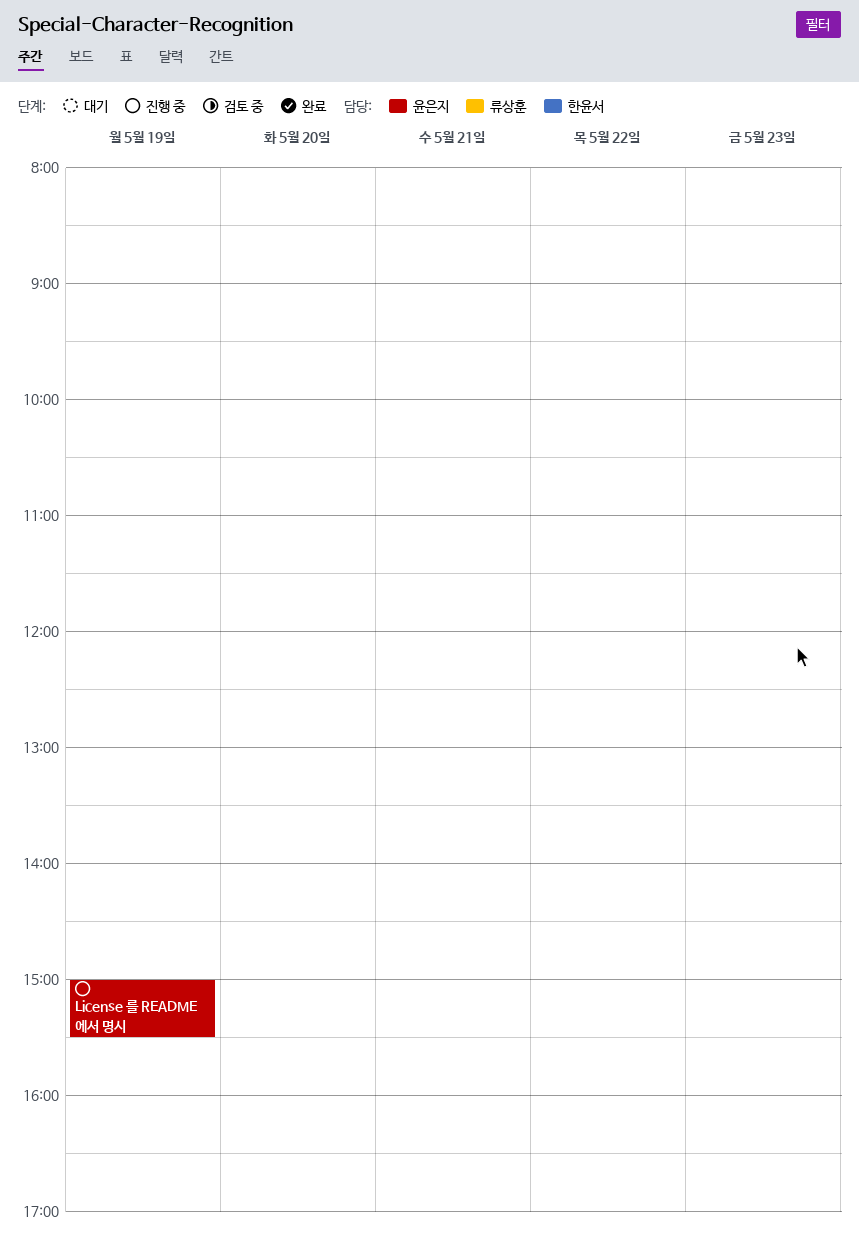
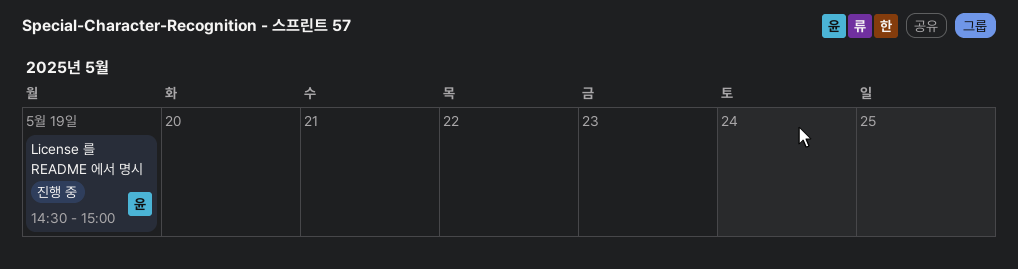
License 를 README 에서 명시, begins: 15:00 -> 14:30
License 를 README 에서 명시, ends: 15:30 -> 15:00

